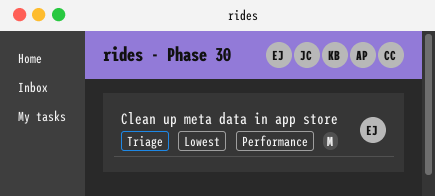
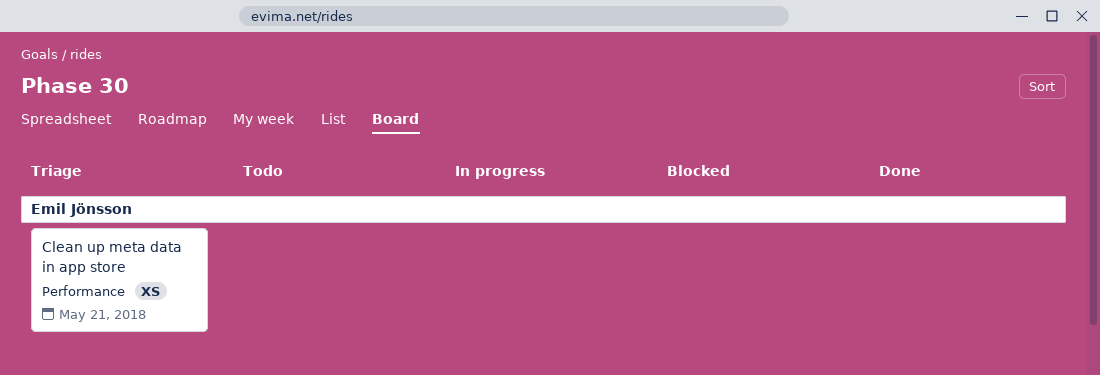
Clean up meta data in app store, estimate: M -> XS

